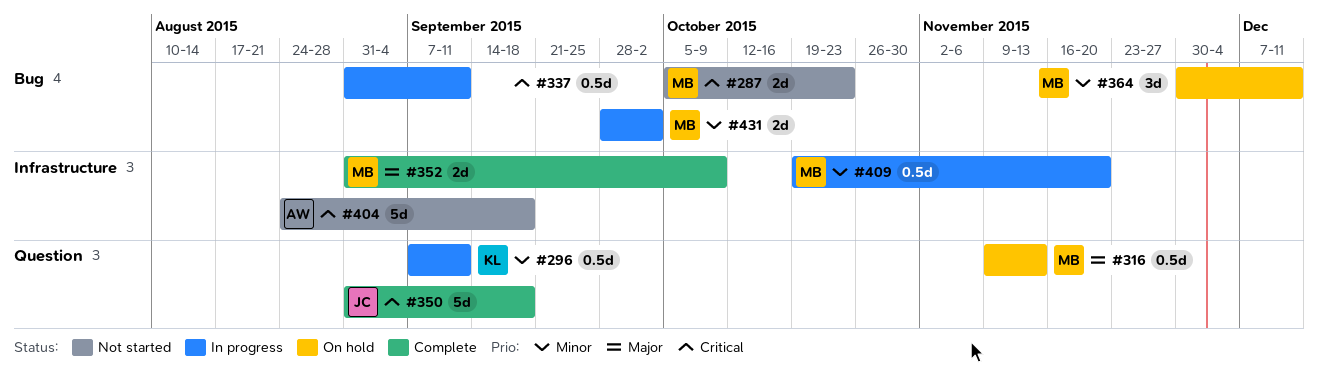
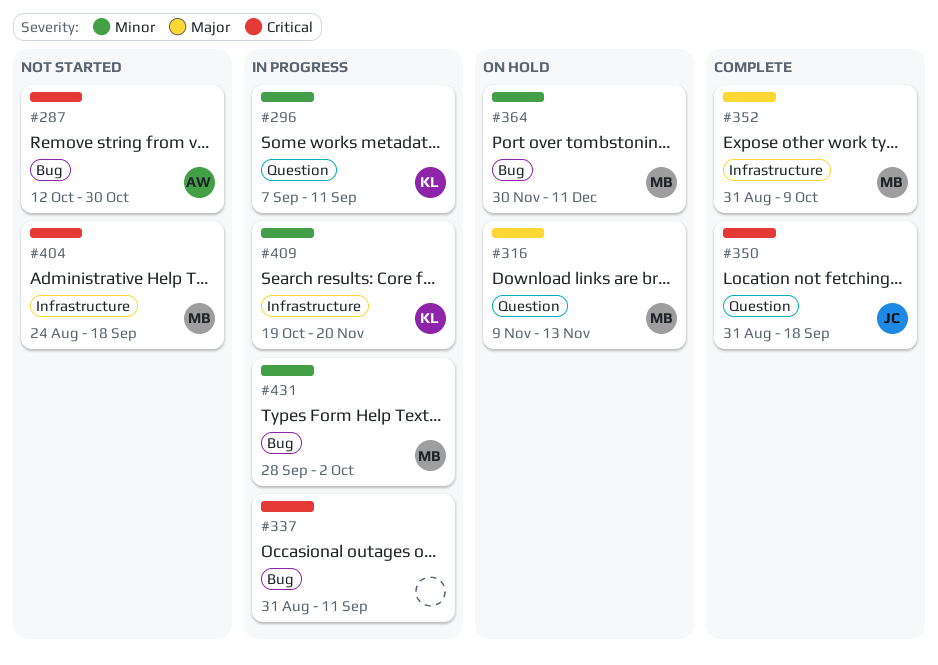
#287, owner: MB -> AW
#287, start: Oct 5 -> Oct 12
#287, due: Oct 23 -> Oct 30
#404, owner: AW -> MB
#409, owner: MB -> KL

